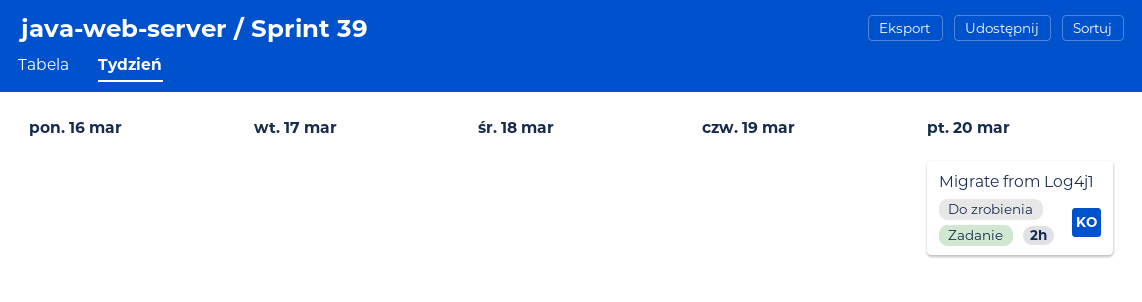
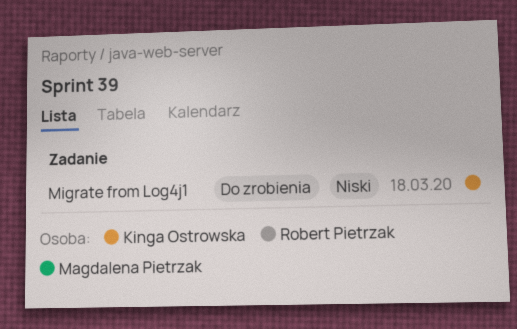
Migrate from Log4j1, due: Mar 20 -> Mar 18

